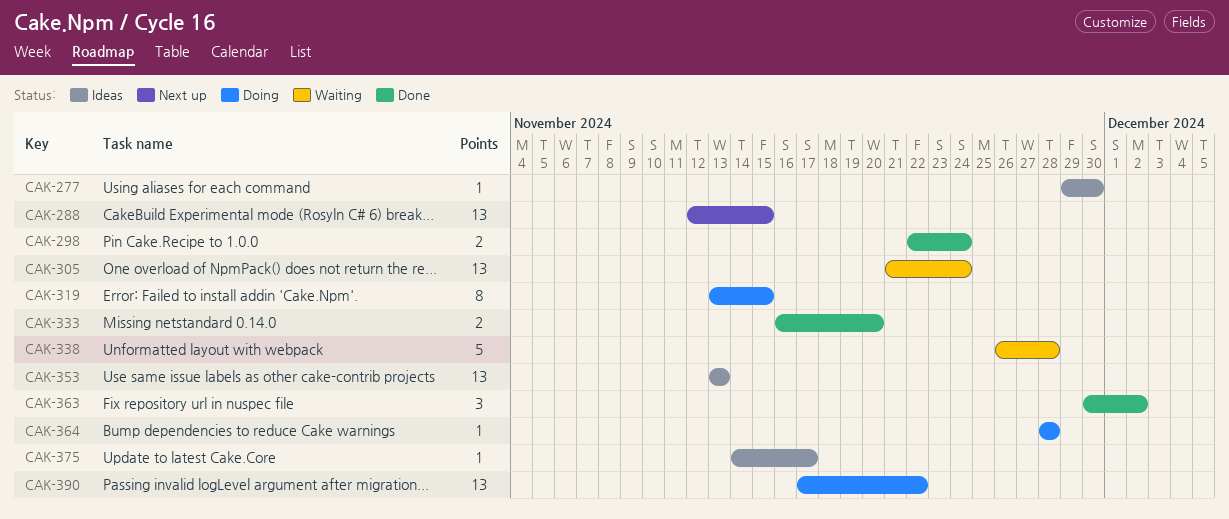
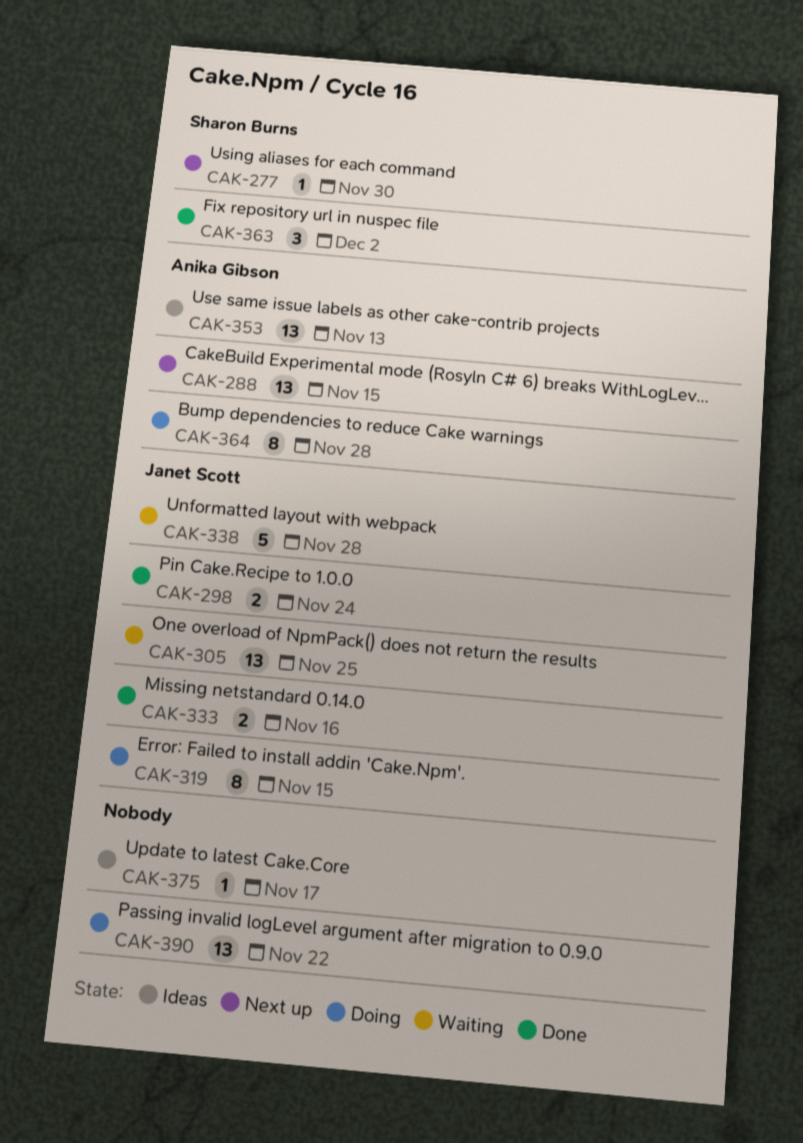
CAK-277, status: Ideas -> Next up
CAK-305, due: Nov 24 -> Nov 25
CAK-333, due: Nov 20 -> Nov 16
CAK-364, estimate: 1 -> 8

